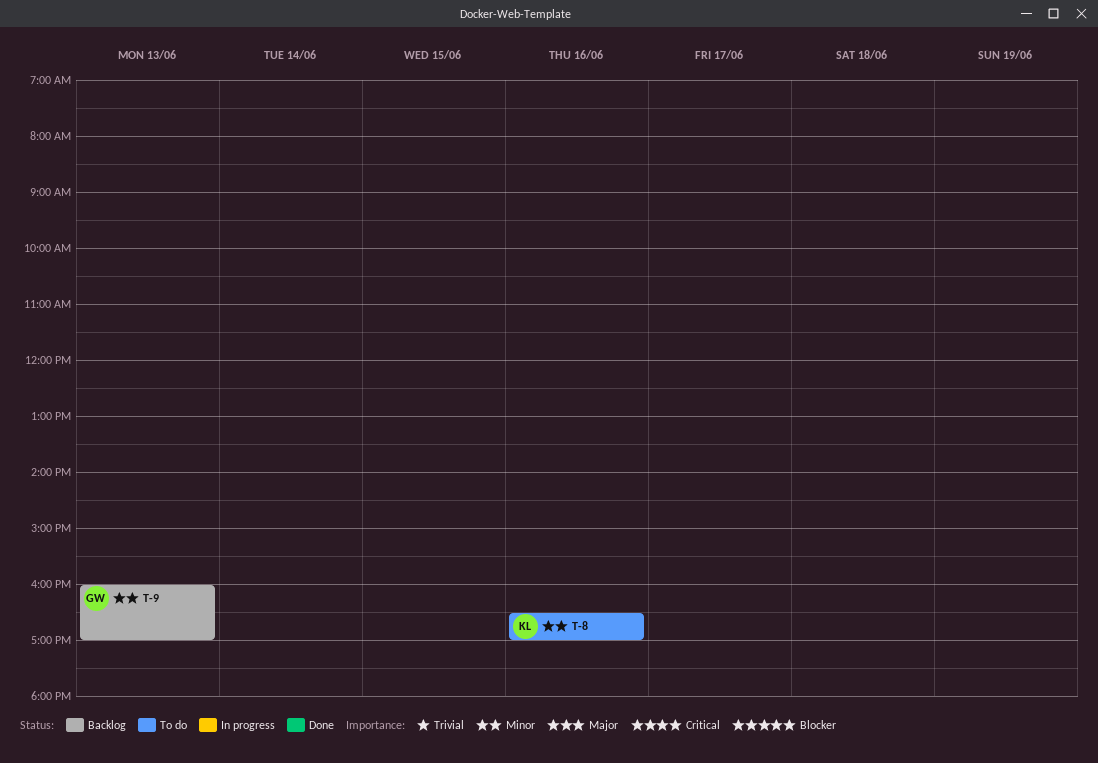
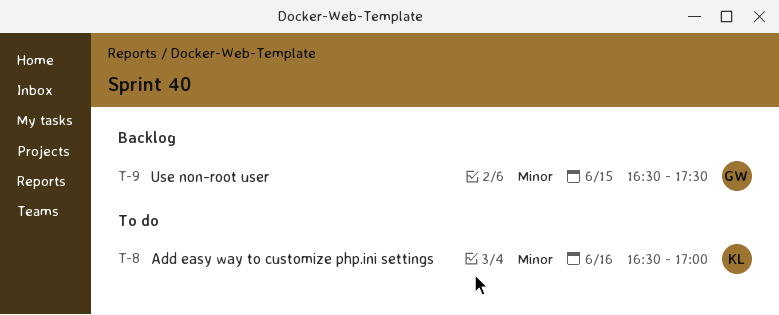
T-9, day: Jun 13 -> Jun 15
T-9, begins: 16:00 -> 16:30
T-9, ends: 17:00 -> 17:30

